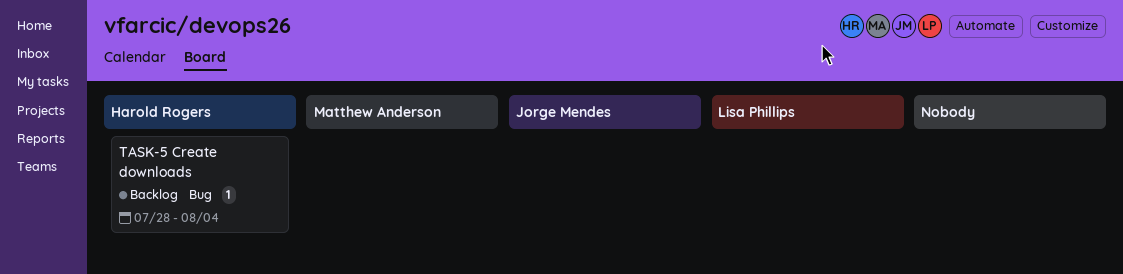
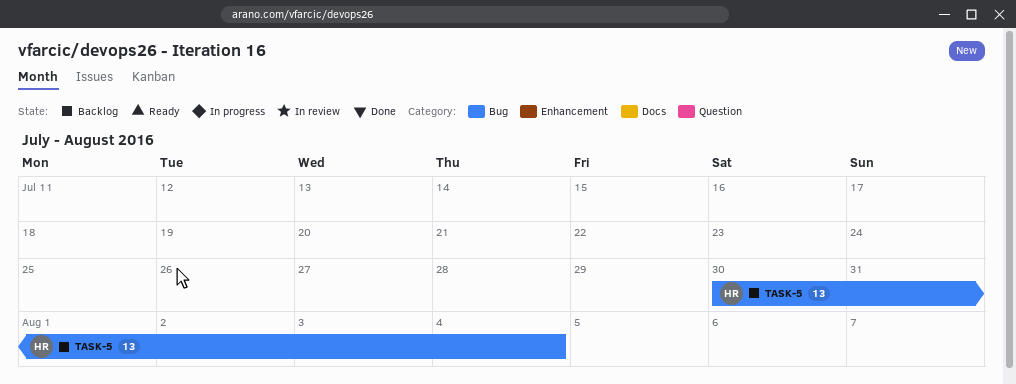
TASK-5, estimate: 1 -> 13
TASK-5, start: Jul 28 -> Jul 30

